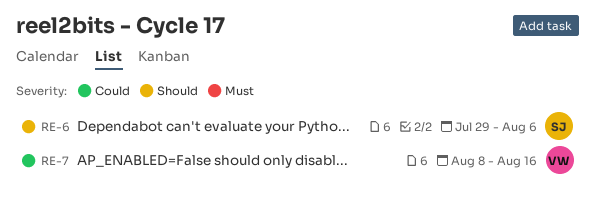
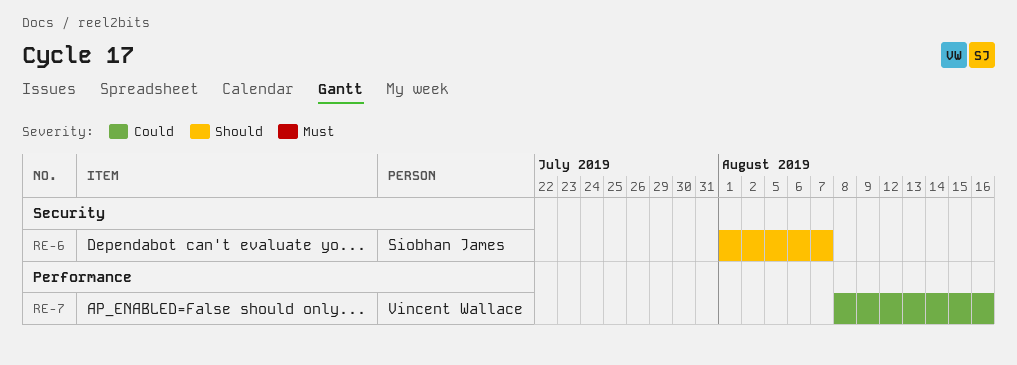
RE-6, start: Jul 29 -> Aug 1
RE-6, due: Aug 6 -> Aug 7

